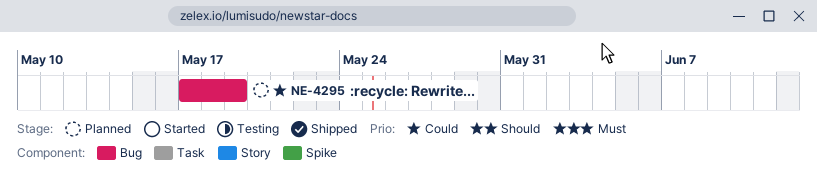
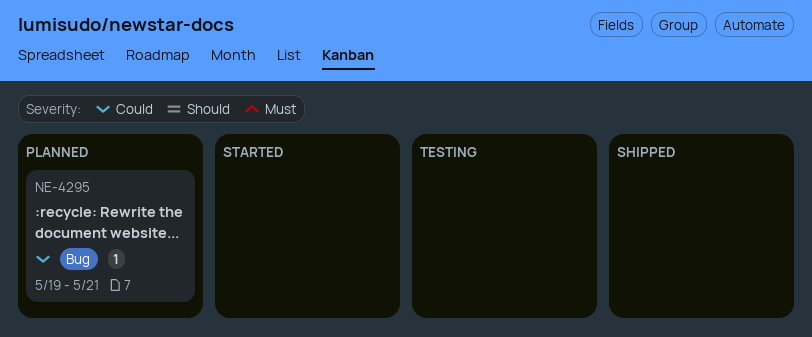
NE-4295, start: May 17 -> May 19
NE-4295, due: May 19 -> May 21

